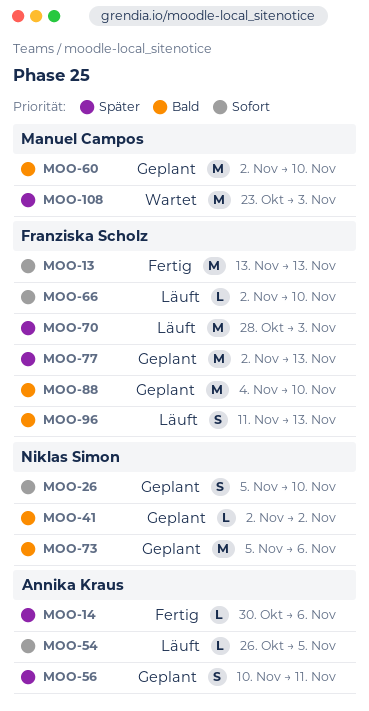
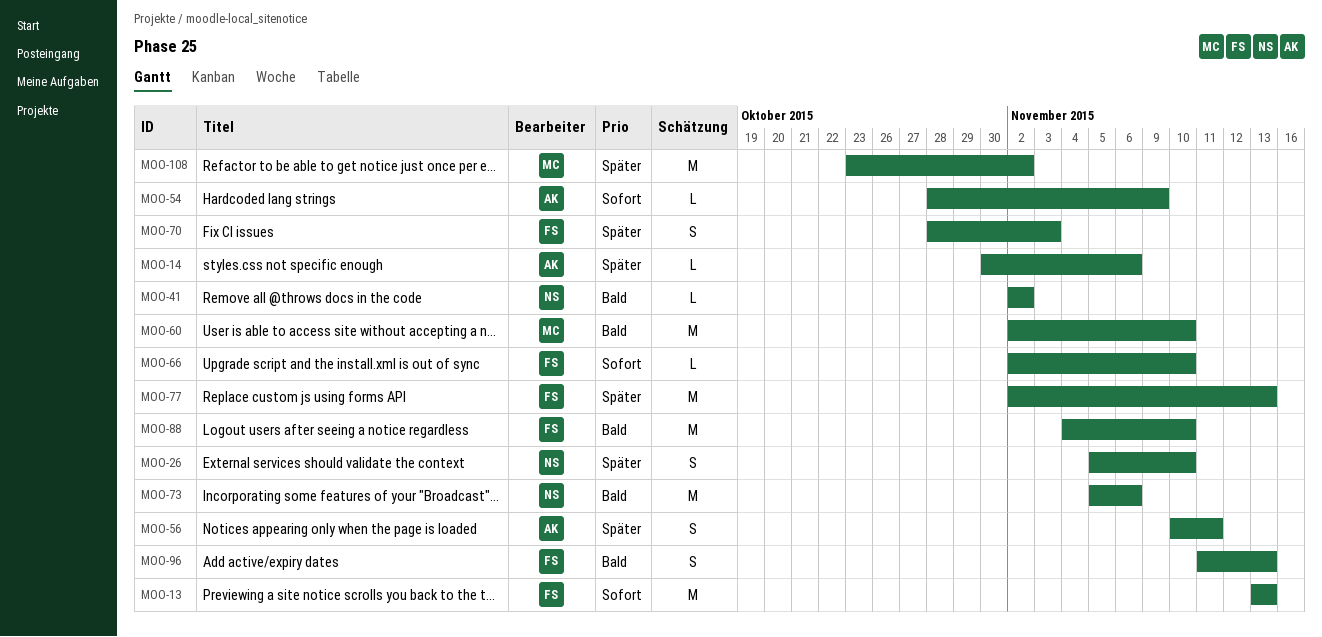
MOO-26, priority: Sofort -> Später
MOO-54, start: Oct 26 -> Oct 28
MOO-54, due: Nov 5 -> Nov 9
MOO-70, estimate: M -> S
MOO-108, due: Nov 3 -> Nov 2

